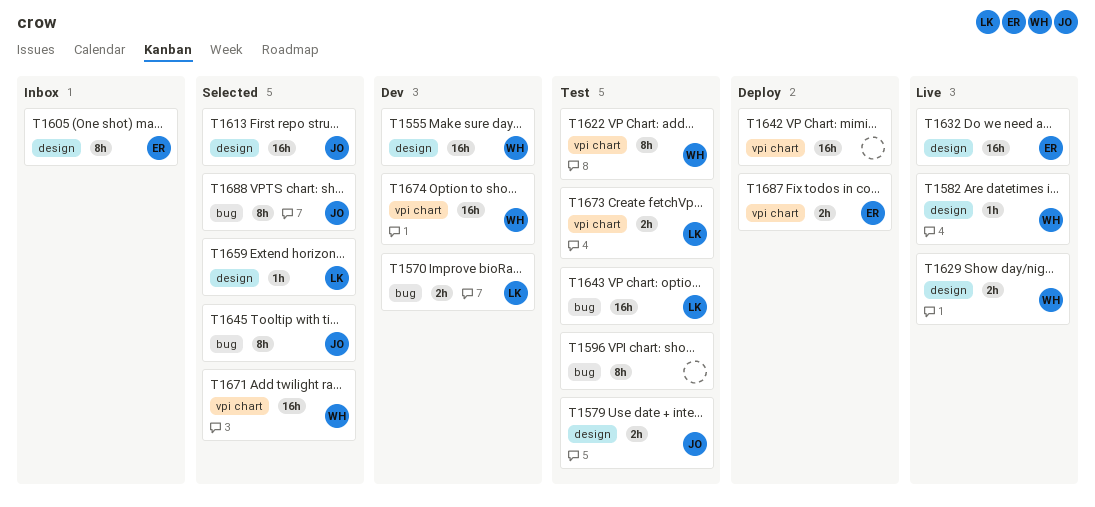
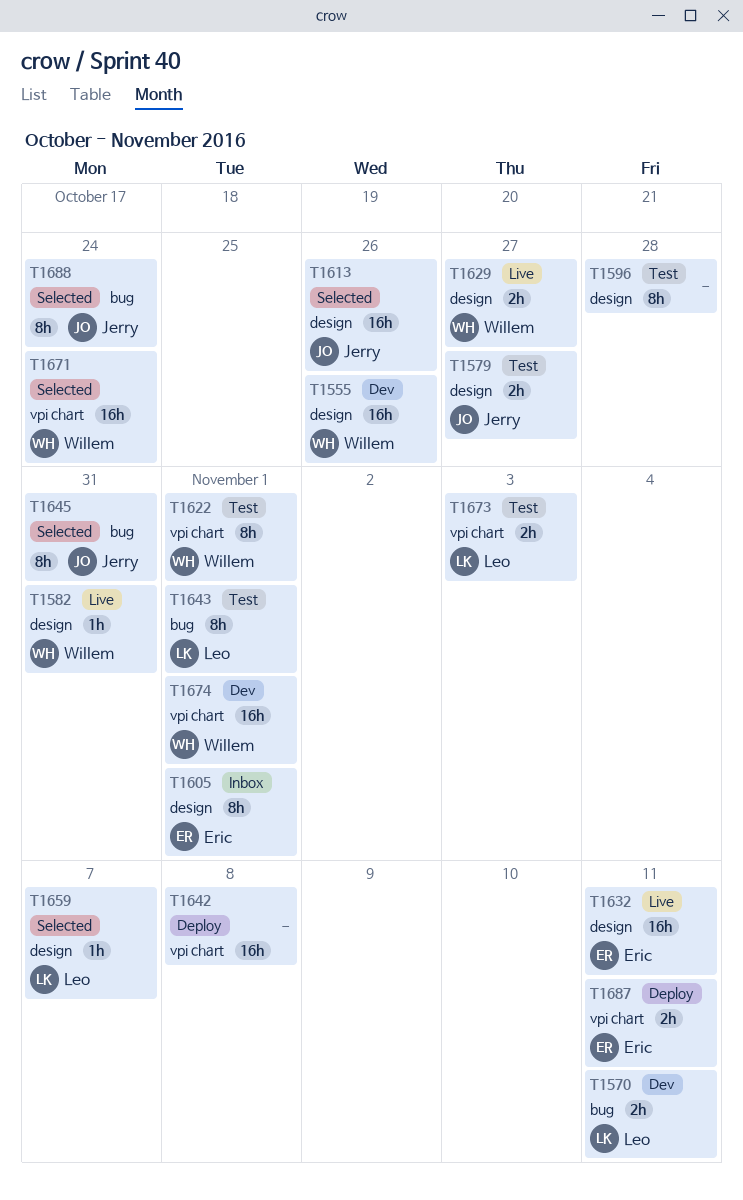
T1596, label: bug -> design
T1643, estimate: 16h -> 8h

